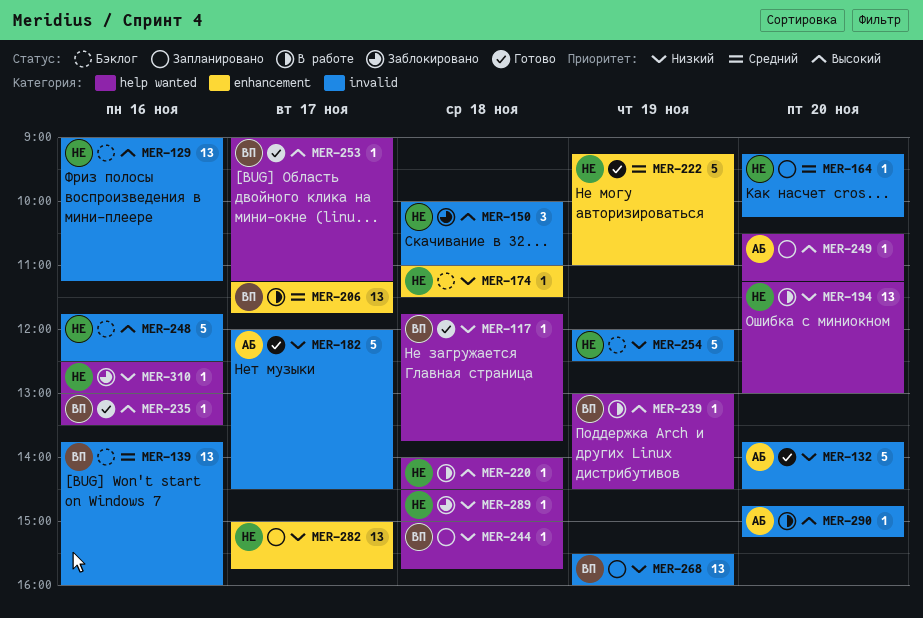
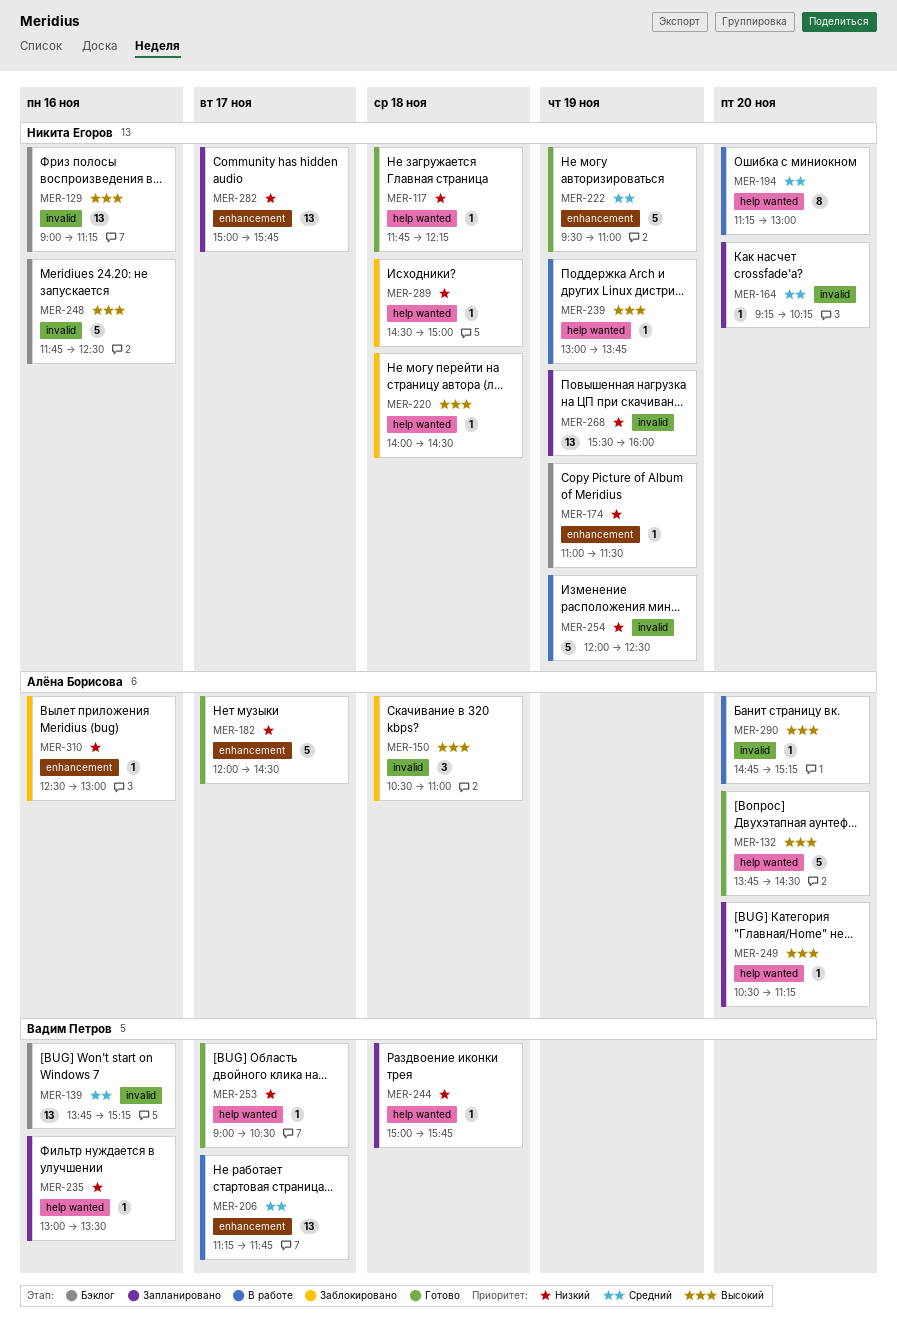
MER-117, owner: Вадим Петров -> Никита Егоров
MER-117, ends: 13:45 -> 12:15
MER-132, priority: Низкий -> Высокий
MER-132, label: invalid -> help wanted
MER-139, ends: 16:00 -> 15:15
MER-150, owner: Никита Егоров -> Алёна Борисова
MER-150, begins: 10:00 -> 10:30
MER-174, day: Nov 18 -> Nov 19
MER-182, label: invalid -> enhancement
MER-194, priority: Низкий -> Средний
MER-194, estimate: 13 -> 8
MER-220, status: В работе -> Заблокировано
MER-222, begins: 09:15 -> 09:30
MER-235, status: Готово -> Запланировано
MER-235, priority: Высокий -> Низкий
MER-239, owner: Вадим Петров -> Никита Егоров
MER-239, ends: 14:30 -> 13:45
MER-253, priority: Высокий -> Низкий
MER-253, ends: 11:15 -> 10:30
MER-254, status: Бэклог -> В работе
MER-268, owner: Вадим Петров -> Никита Егоров
MER-310, owner: Никита Егоров -> Алёна Борисова
MER-310, label: help wanted -> enhancement

